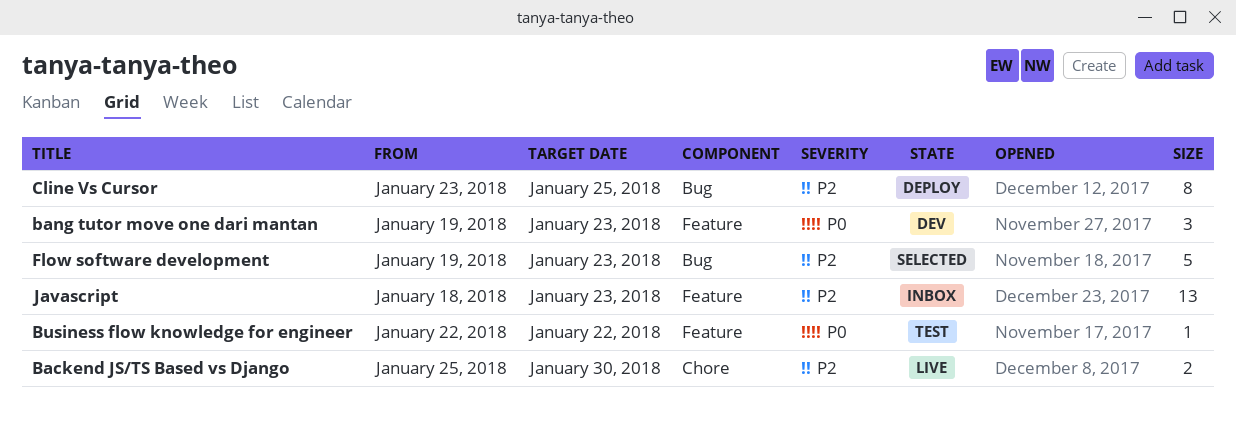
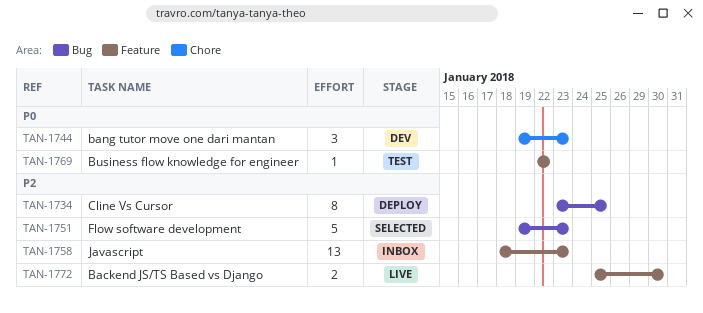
Backend JS/TS Based vs Django, label: Chore -> Feature
bang tutor move one dari mantan, label: Feature -> Chore

